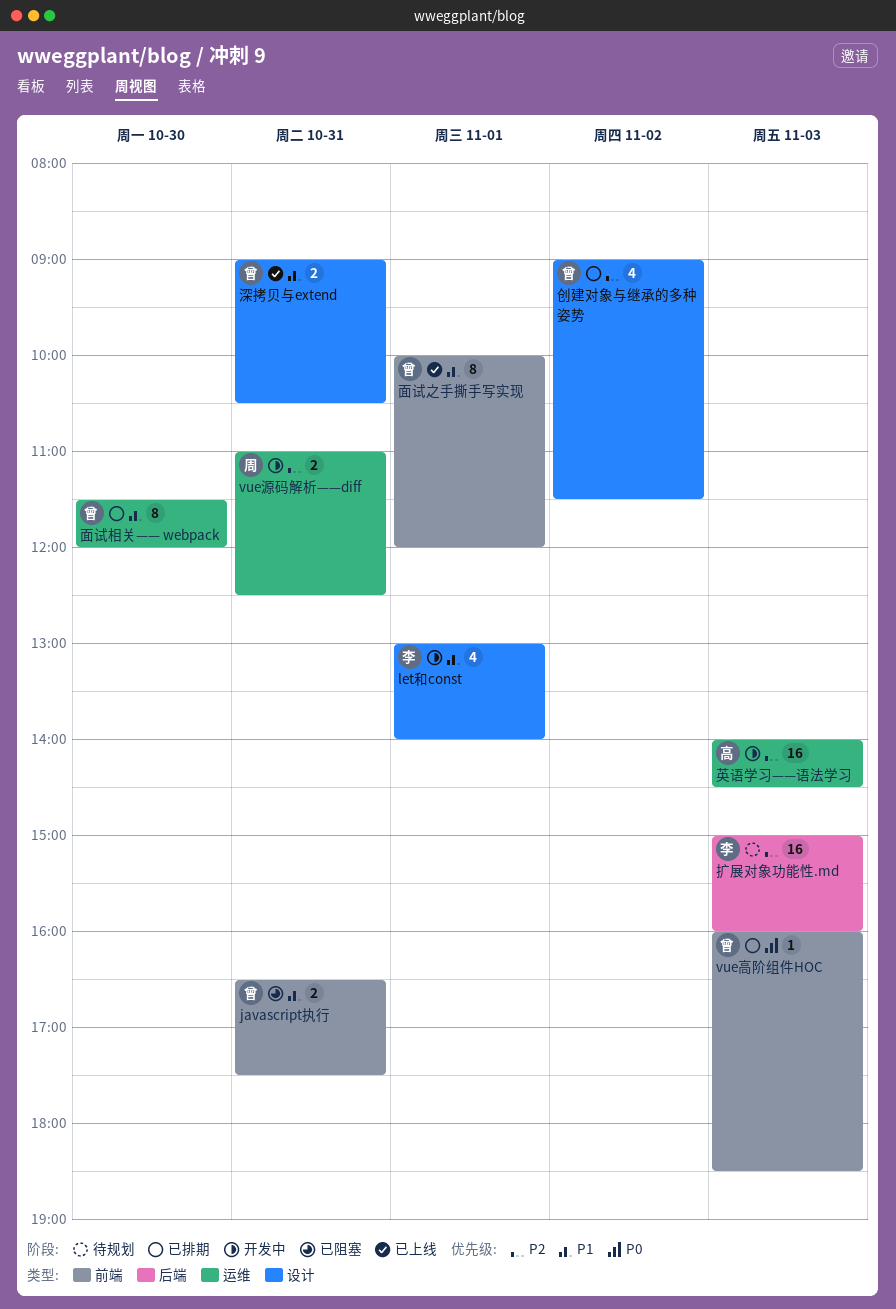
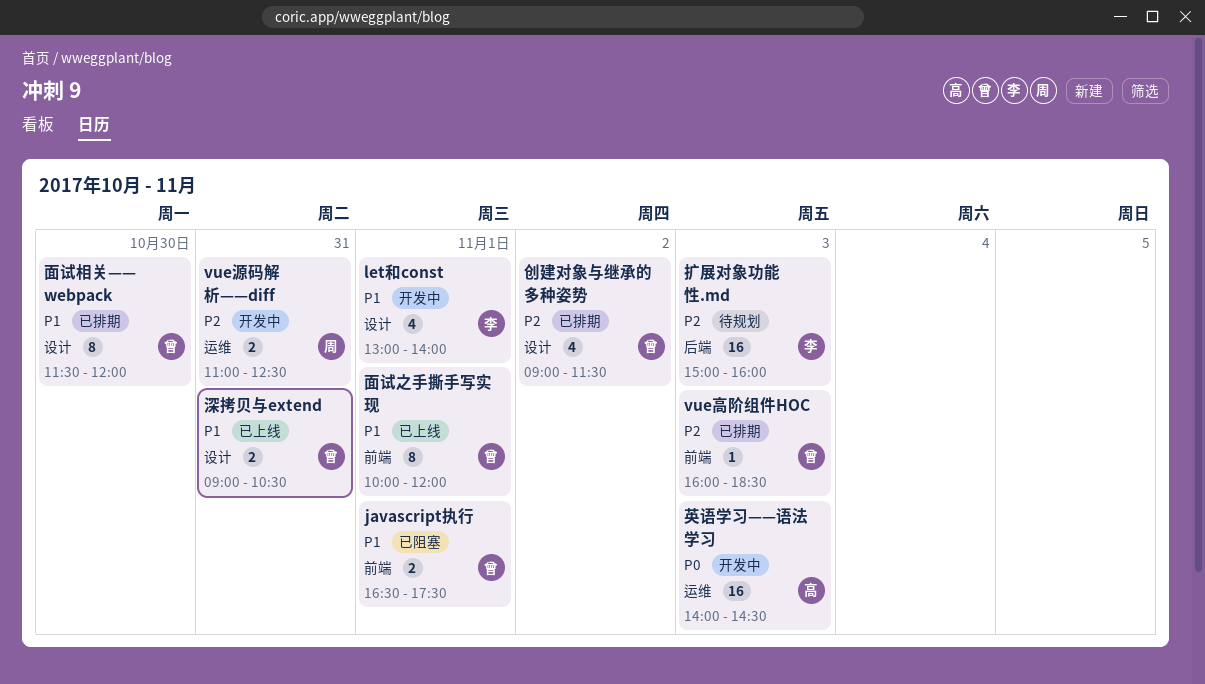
javascript执行, day: Oct 31 -> Nov 1
vue高阶组件HOC, priority: P0 -> P2
英语学习——语法学习, priority: P2 -> P0
面试相关—— webpack, label: 运维 -> 设计

